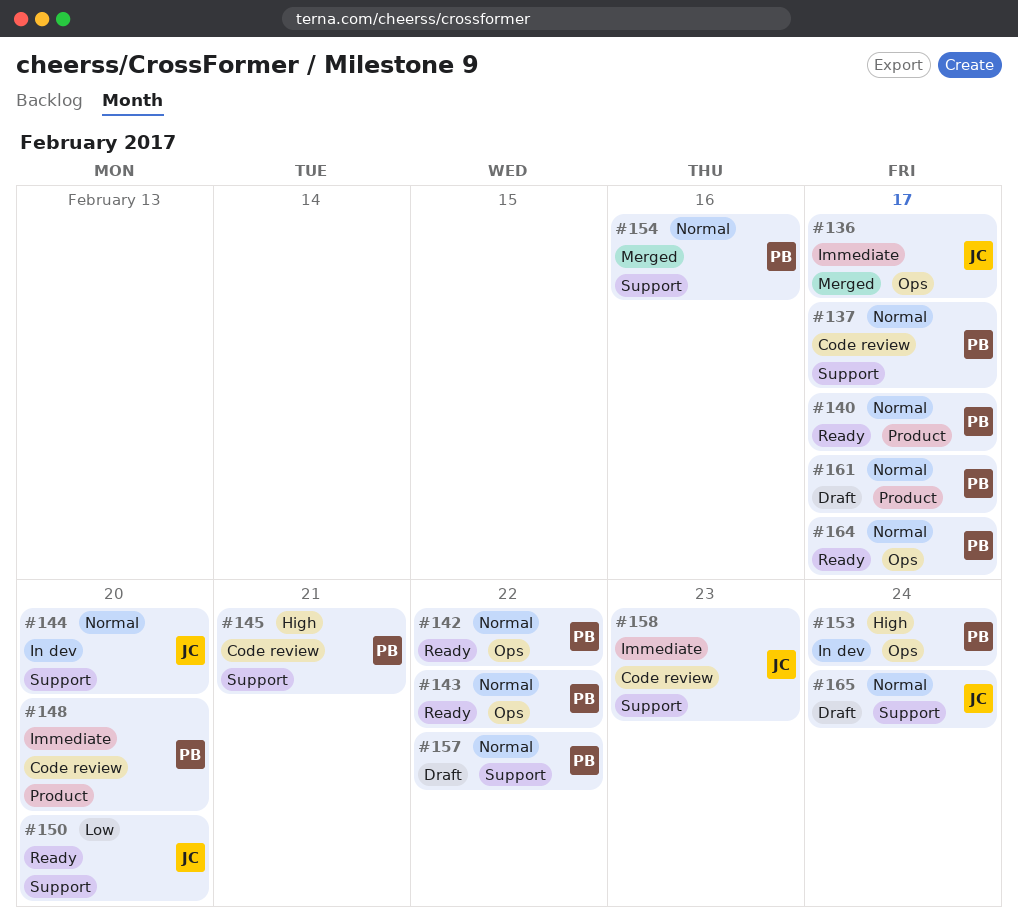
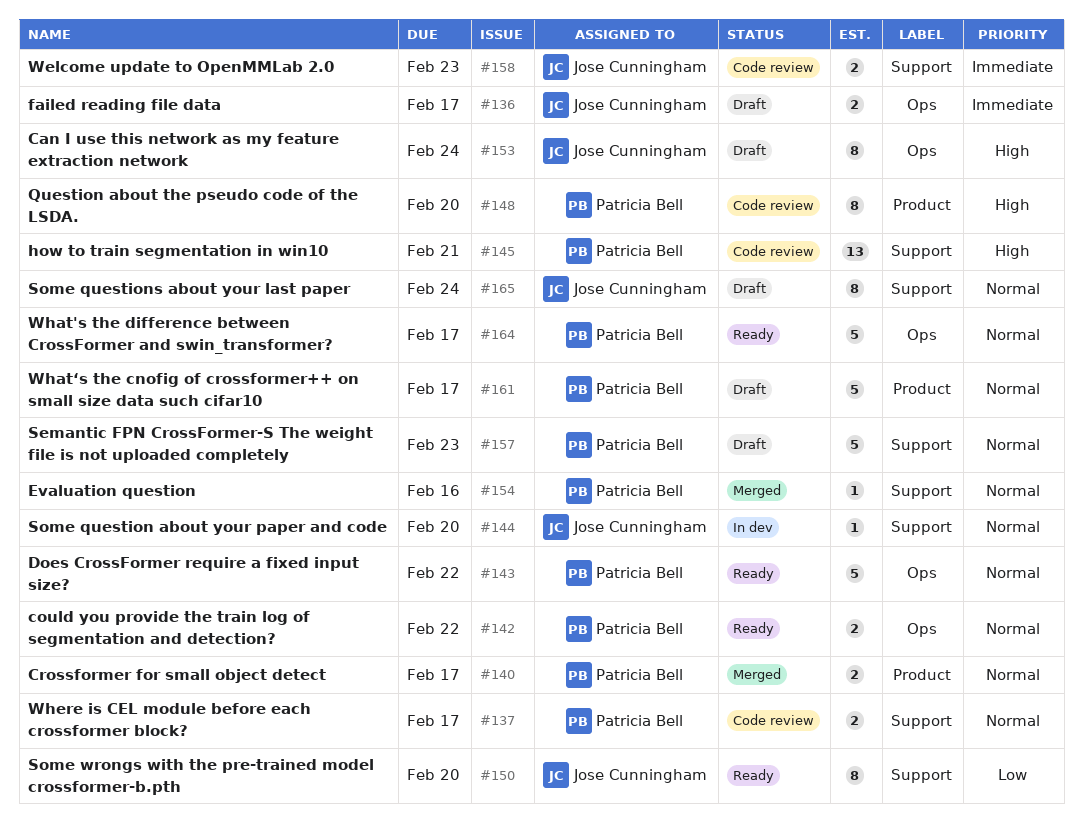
#136, status: Merged -> Draft
#140, status: Ready -> Merged
#148, priority: Immediate -> High
#153, status: In dev -> Draft
#153, owner: Patricia Bell -> Jose Cunningham
#157, due: Feb 22 -> Feb 23

